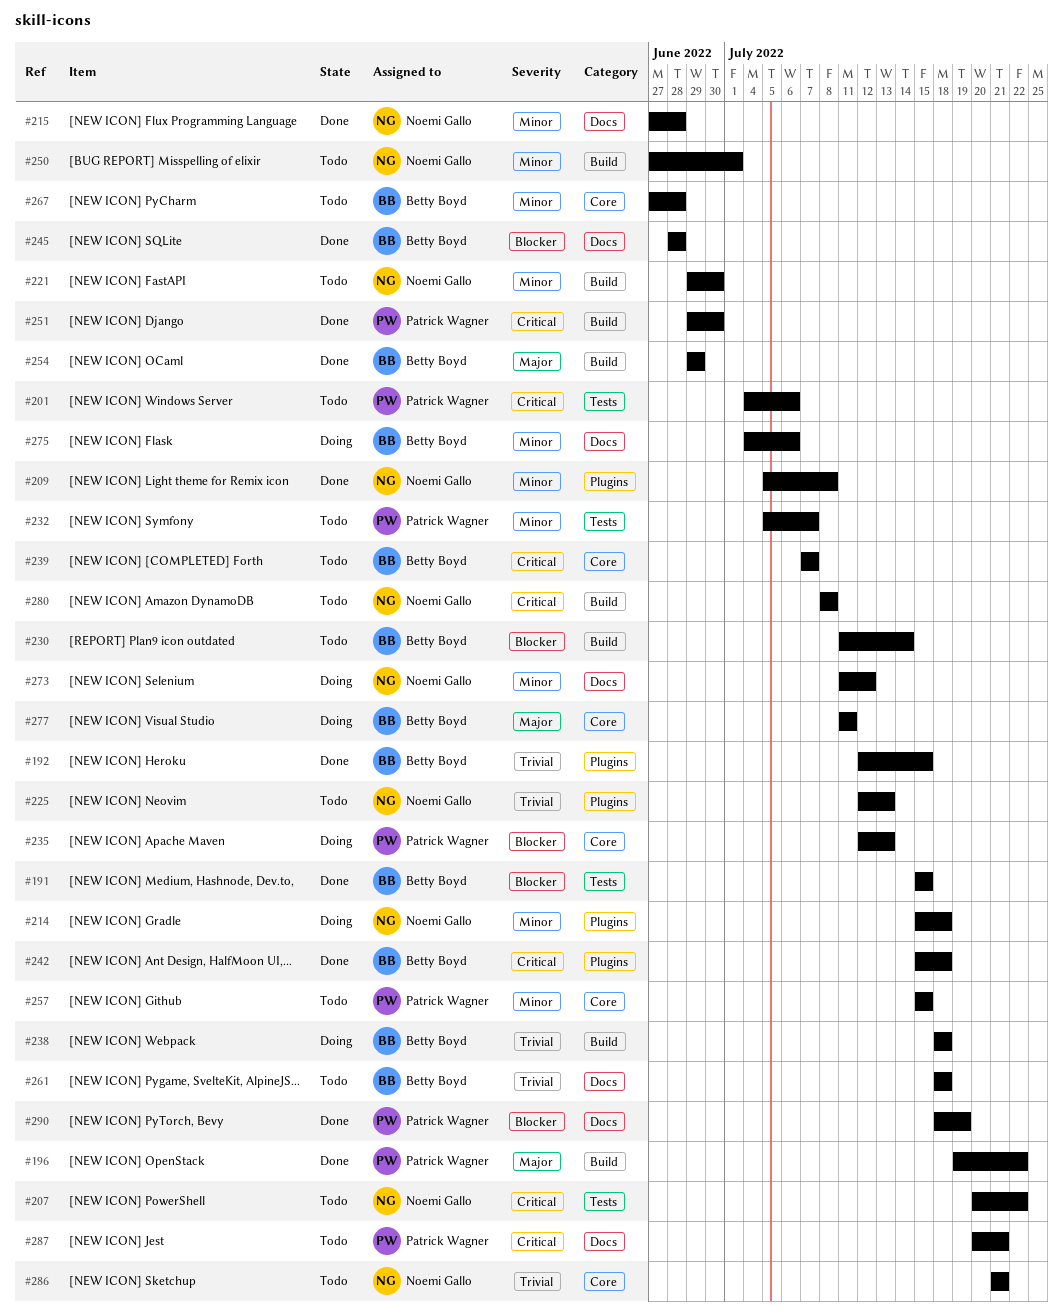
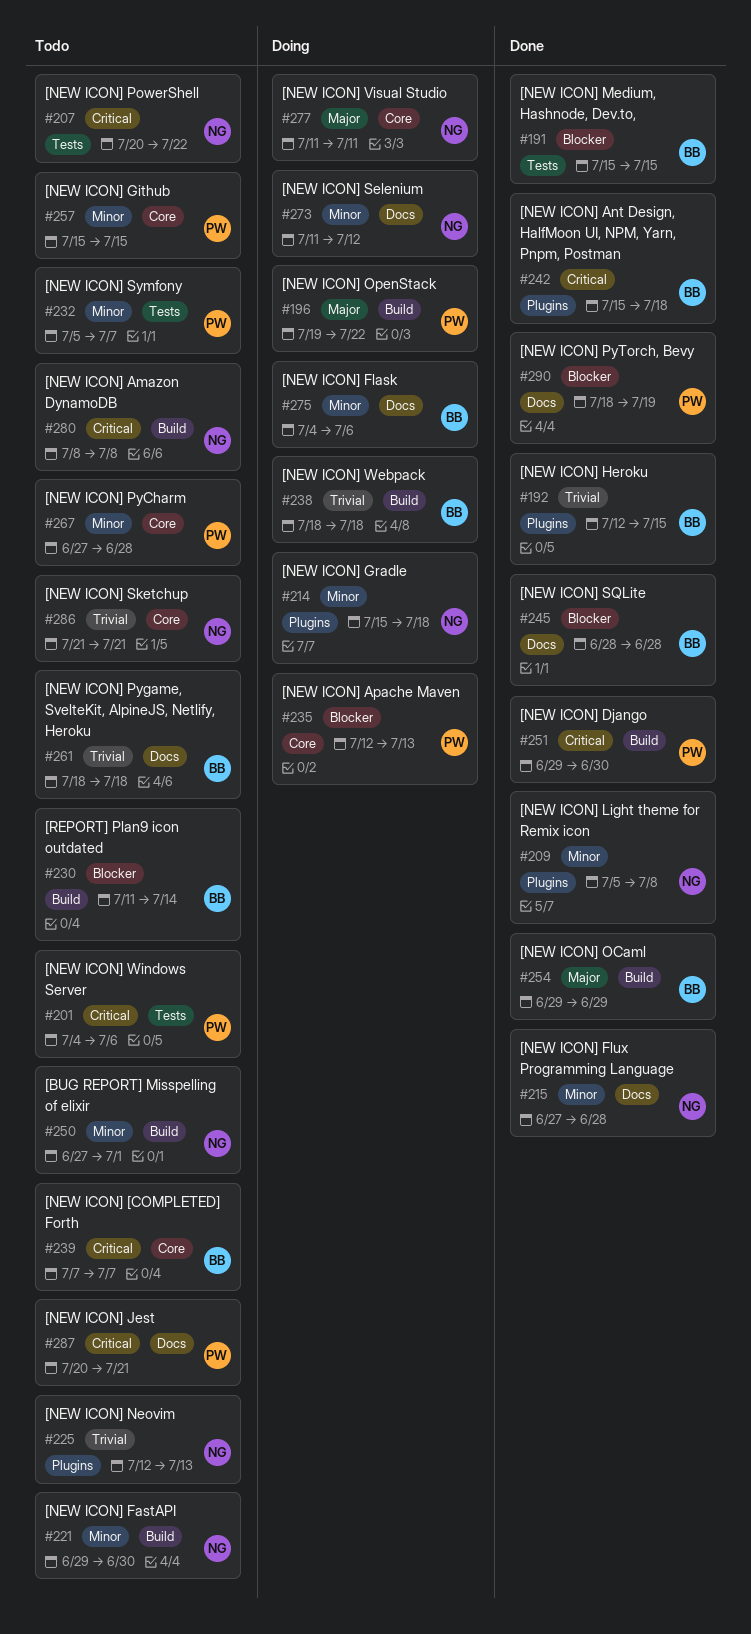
#196, status: Done -> Doing
#267, owner: Betty Boyd -> Patrick Wagner
#277, owner: Betty Boyd -> Noemi Gallo

